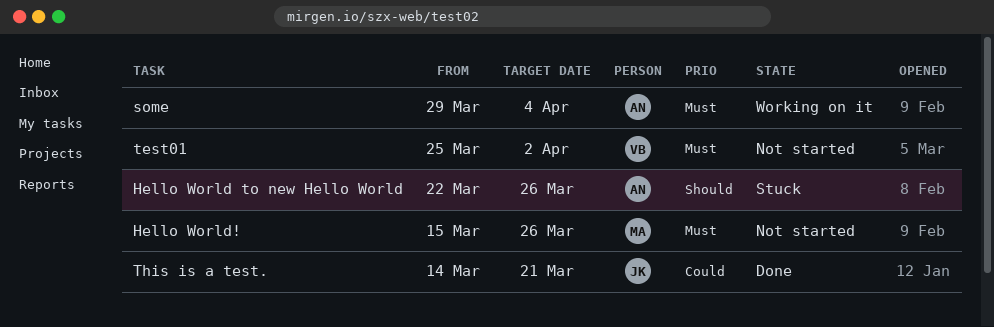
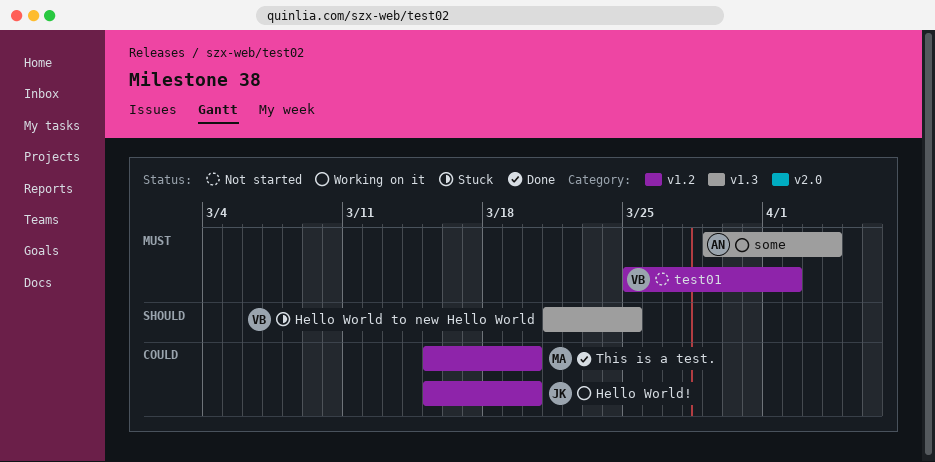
Hello World to new Hello World, owner: AN -> VB
Hello World to new Hello World, start: Mar 22 -> Mar 21
Hello World to new Hello World, due: Mar 26 -> Mar 25
Hello World!, status: Not started -> Working on it
Hello World!, owner: MA -> JK
Hello World!, priority: Must -> Could
Hello World!, due: Mar 26 -> Mar 20
This is a test., owner: JK -> MA
This is a test., start: Mar 14 -> Mar 15
This is a test., due: Mar 21 -> Mar 20

